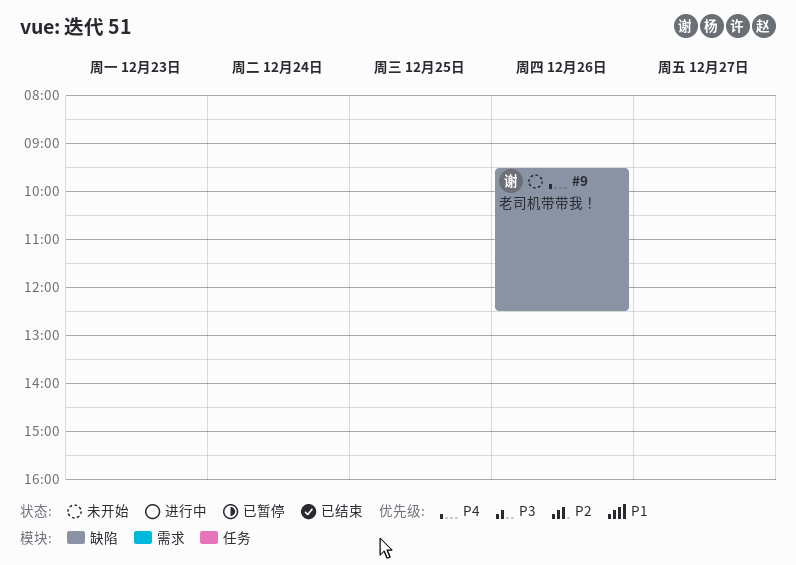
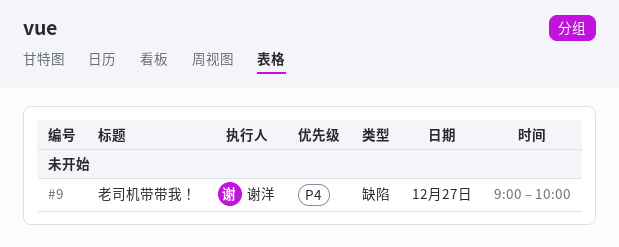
#9, day: Dec 26 -> Dec 27
#9, begins: 09:30 -> 09:00
#9, ends: 12:30 -> 10:00

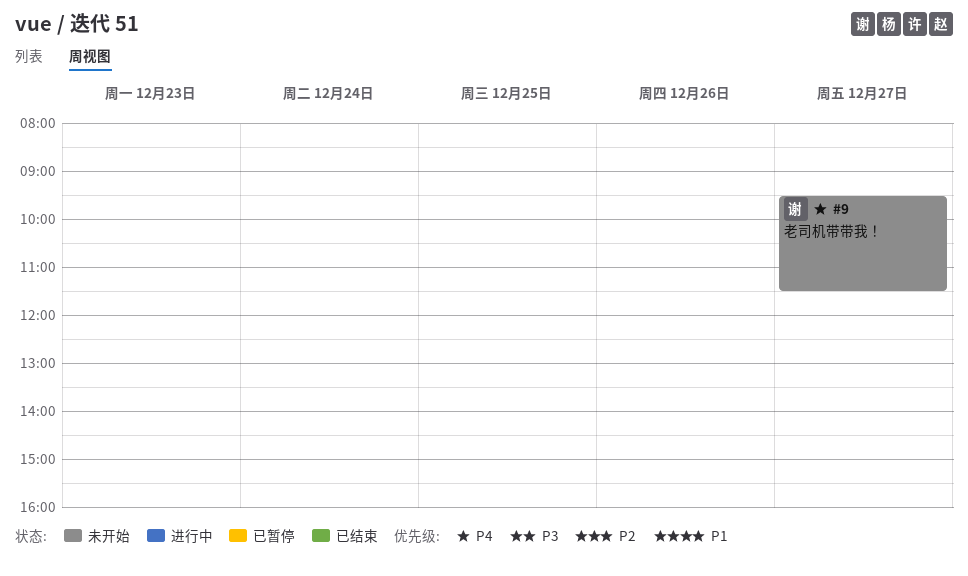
#9, begins: 09:00 -> 09:30
#9, ends: 10:00 -> 11:30

